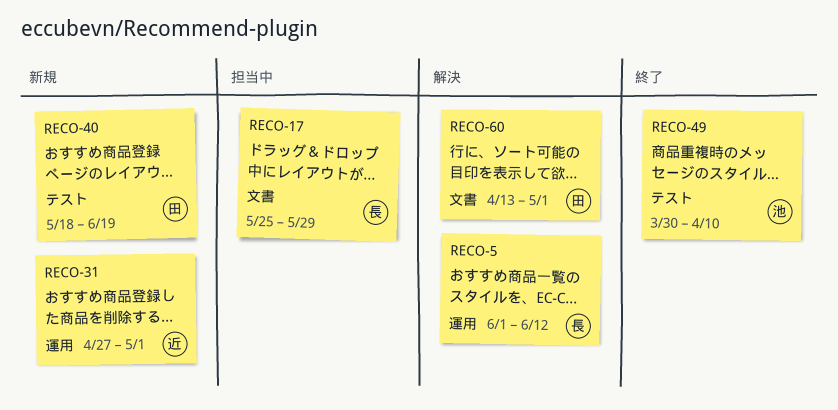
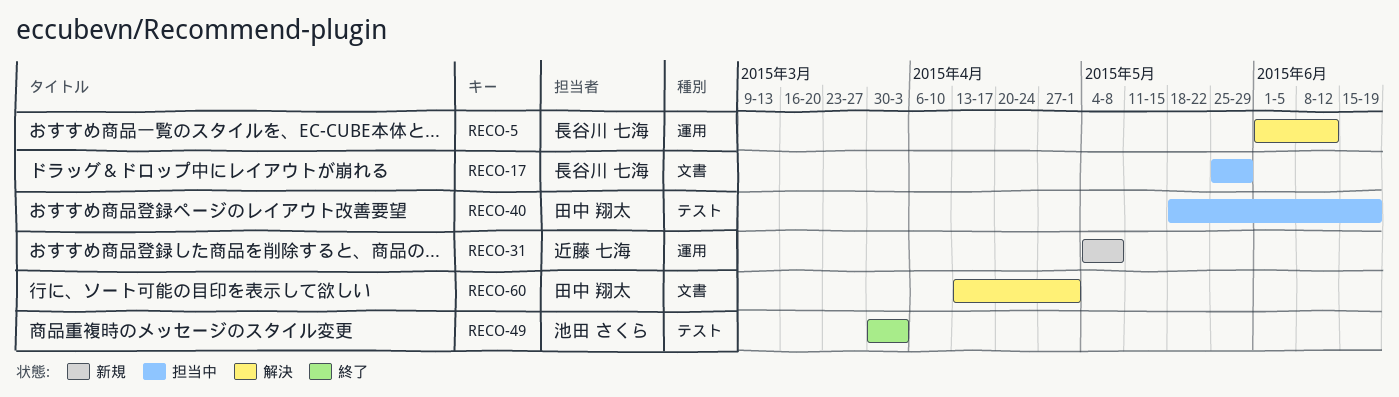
RECO-31, start: Apr 27 -> May 4
RECO-31, due: May 1 -> May 8
RECO-40, status: 新規 -> 担当中
RECO-49, due: Apr 10 -> Apr 3

